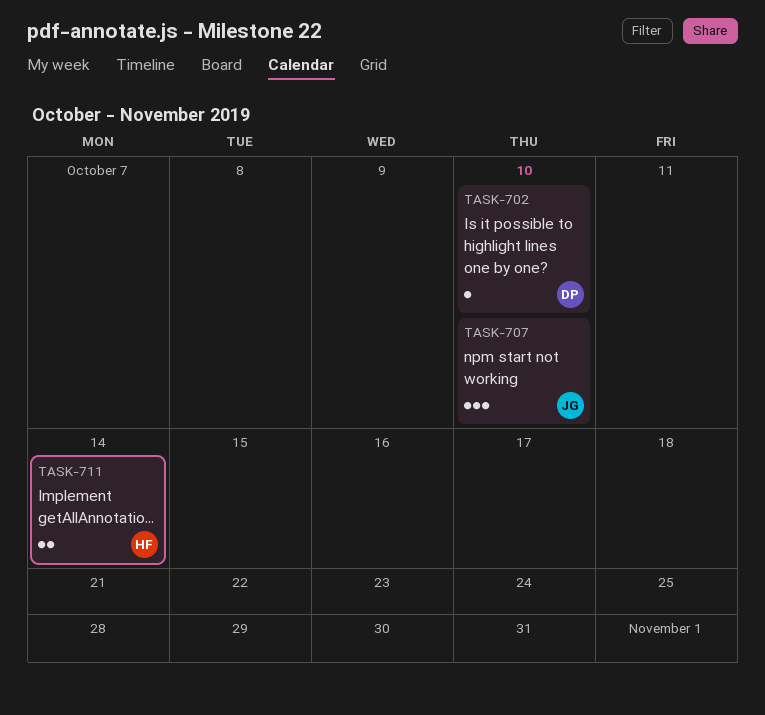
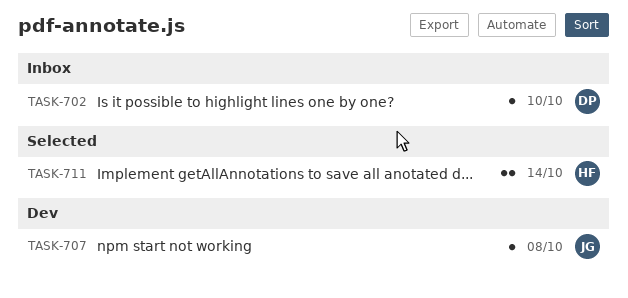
TASK-707, estimate: 3 -> 1
TASK-707, due: Oct 10 -> Oct 8

